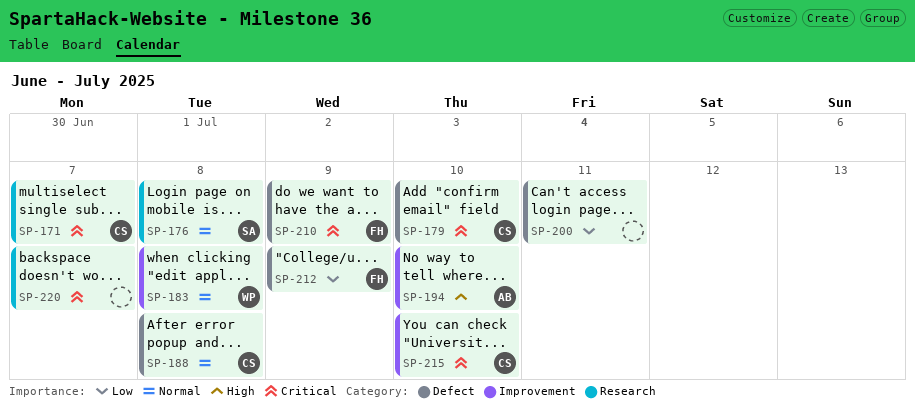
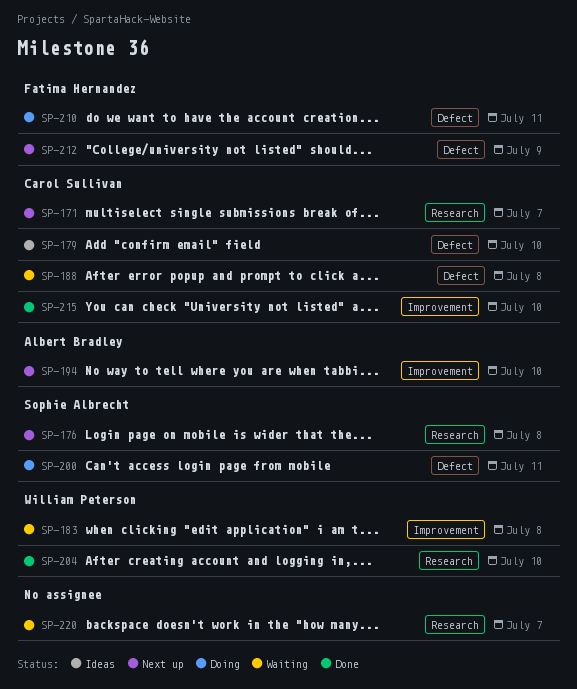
SP-200, owner: none -> Sophie Albrecht
SP-204: none -> present
SP-210, due: Jul 9 -> Jul 11

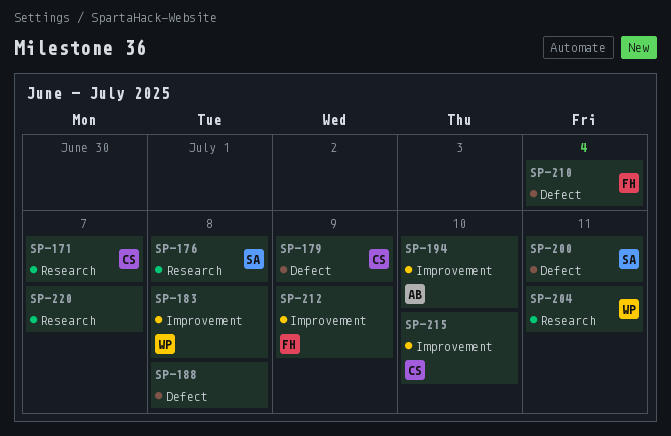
SP-179, due: Jul 10 -> Jul 9
SP-188, owner: Carol Sullivan -> none
SP-204, due: Jul 10 -> Jul 11
SP-210, due: Jul 11 -> Jul 4
SP-212, label: Defect -> Improvement

